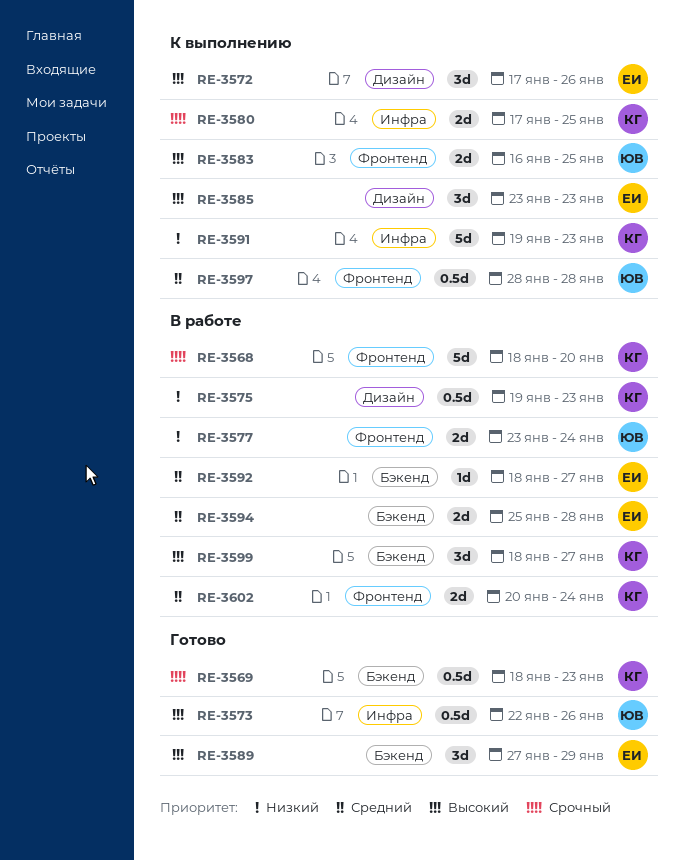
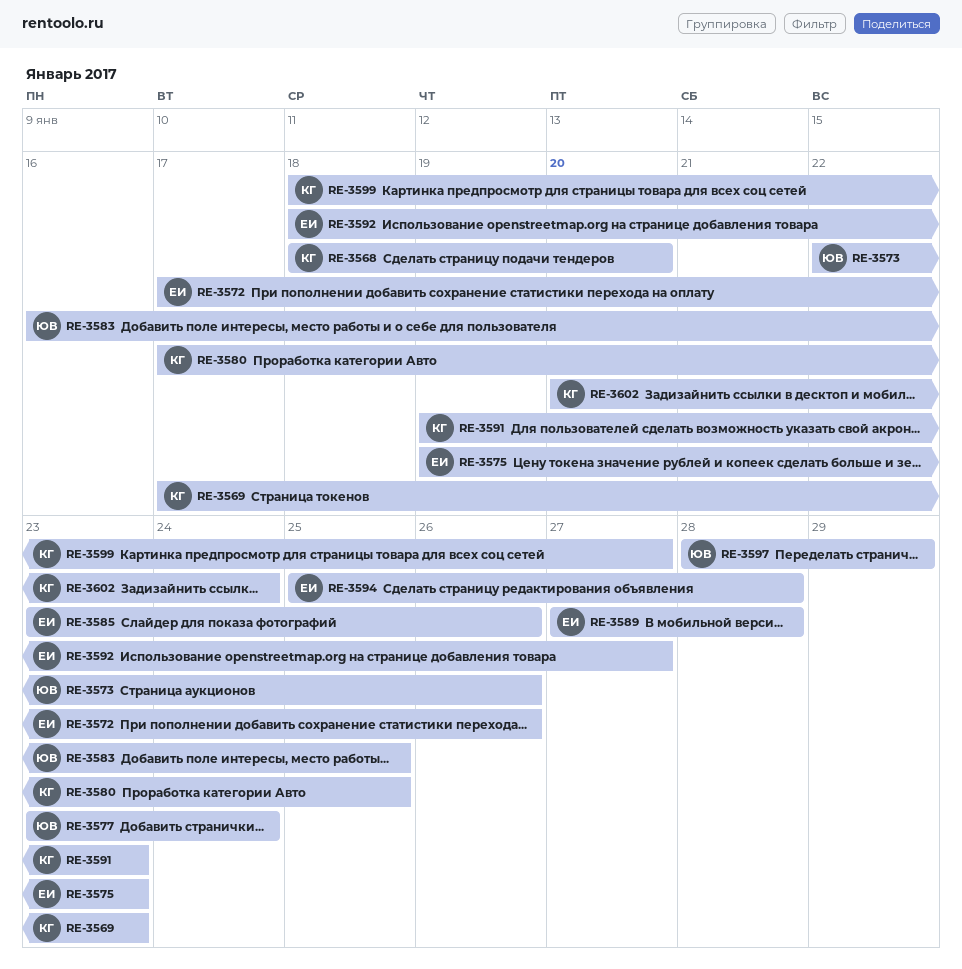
RE-3569, start: Jan 18 -> Jan 17
RE-3575, owner: КГ -> ЕИ
RE-3585, due: Jan 23 -> Jan 26
RE-3589, due: Jan 29 -> Jan 28
RE-3597, due: Jan 28 -> Jan 29

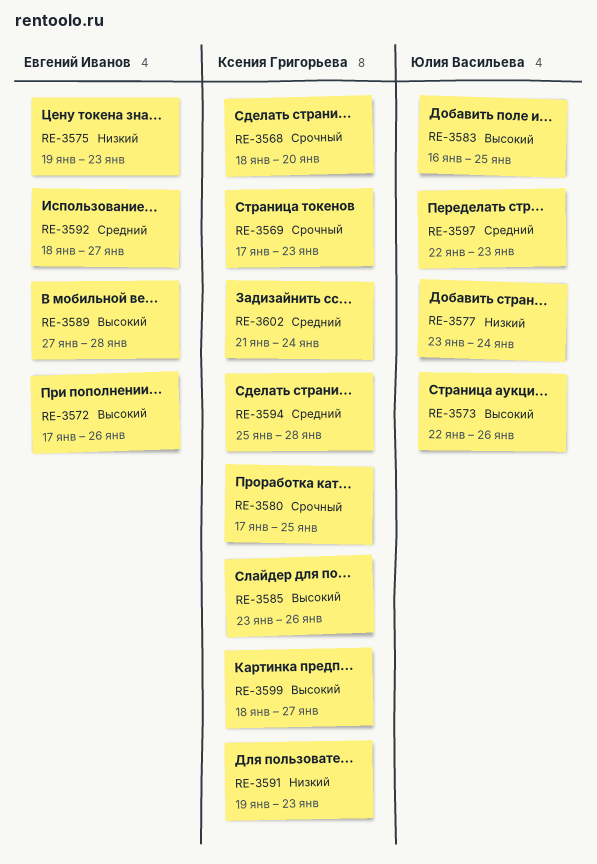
RE-3585, owner: Евгений Иванов -> Ксения Григорьева
RE-3594, owner: Евгений Иванов -> Ксения Григорьева
RE-3597, start: Jan 28 -> Jan 22
RE-3597, due: Jan 29 -> Jan 23
RE-3602, start: Jan 20 -> Jan 21

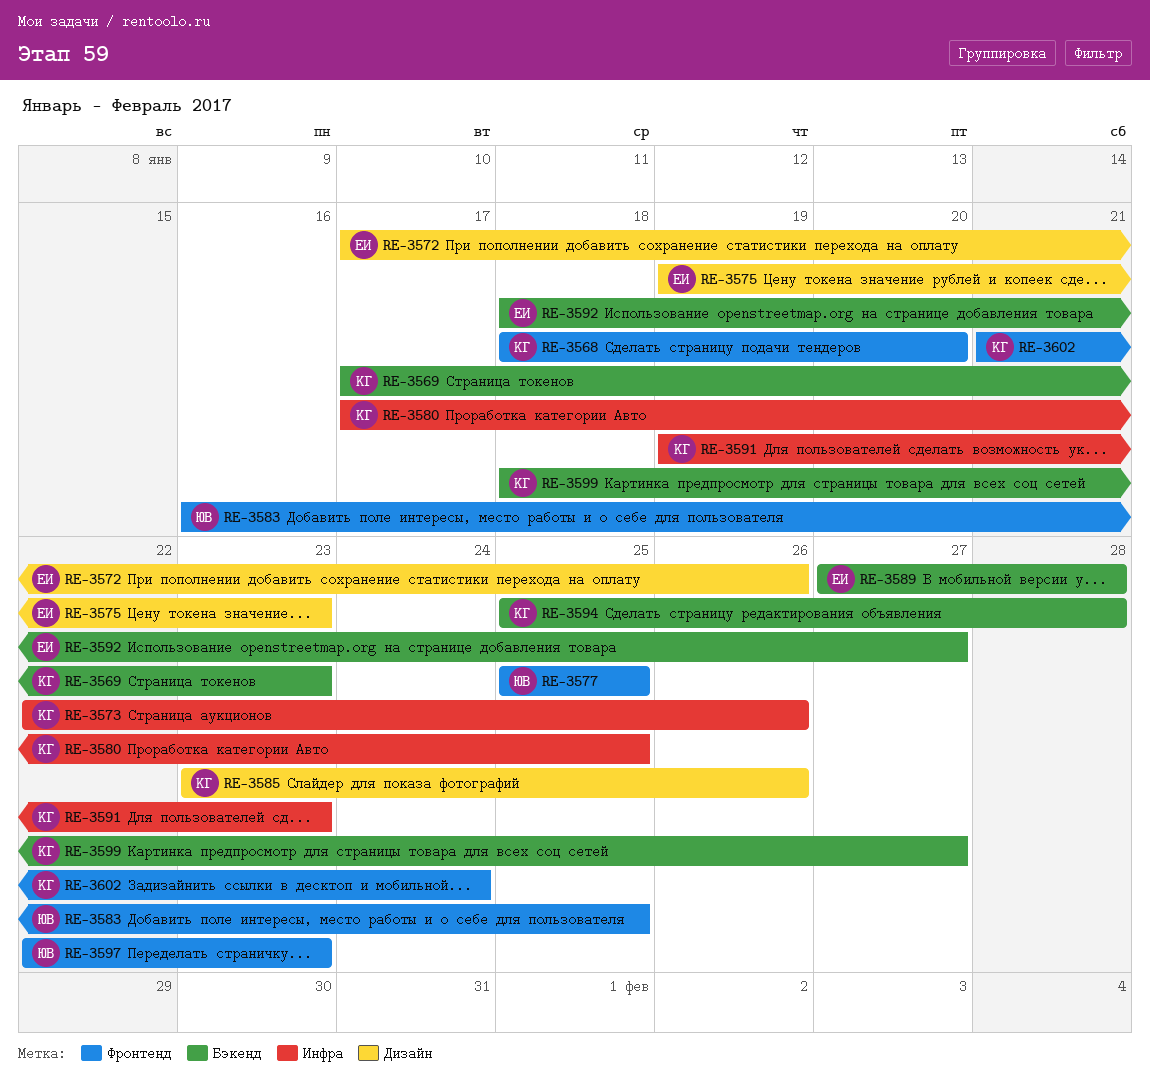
RE-3573, owner: Юлия Васильева -> Ксения Григорьева
RE-3577, start: Jan 23 -> Jan 25
RE-3577, due: Jan 24 -> Jan 25

